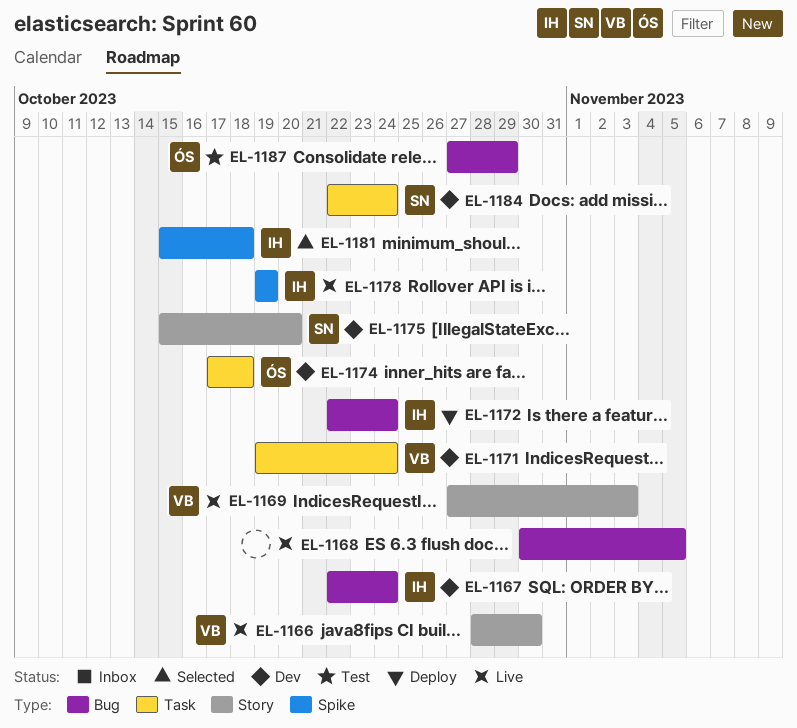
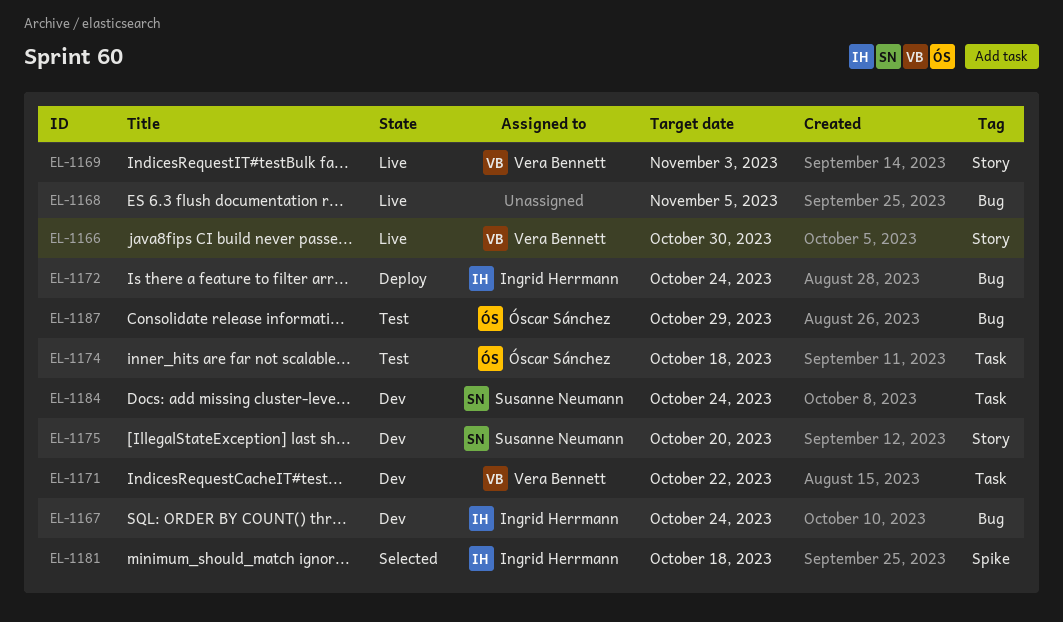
EL-1171, due: Oct 24 -> Oct 22
EL-1174, status: Dev -> Test
EL-1178: present -> none

